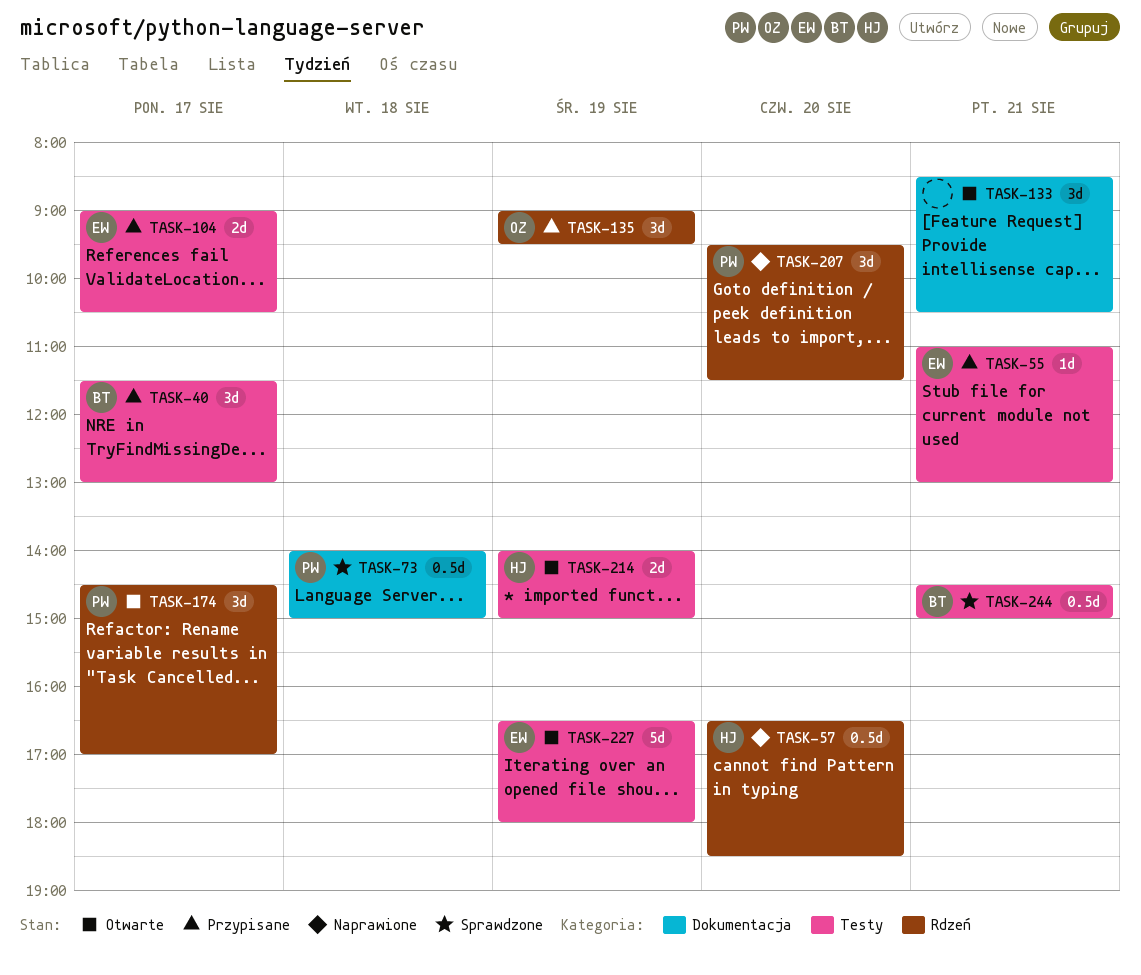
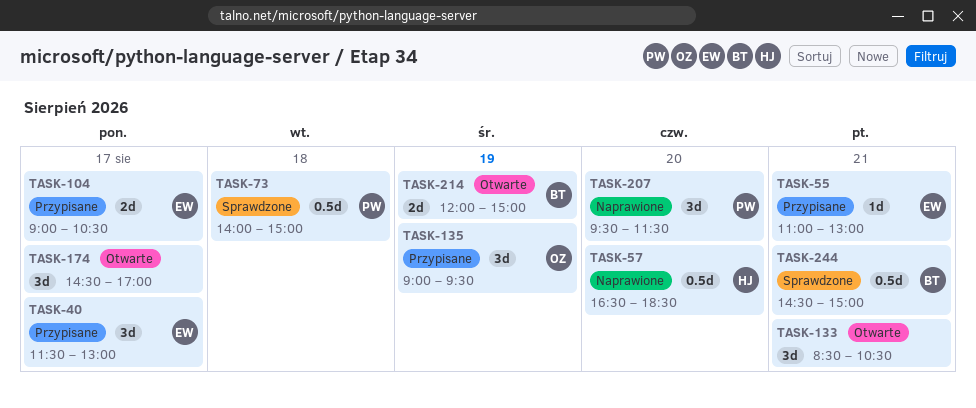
TASK-40, owner: BT -> EW
TASK-174, owner: PW -> none
TASK-214, owner: HJ -> BT
TASK-214, begins: 14:00 -> 12:00
TASK-227: present -> none

